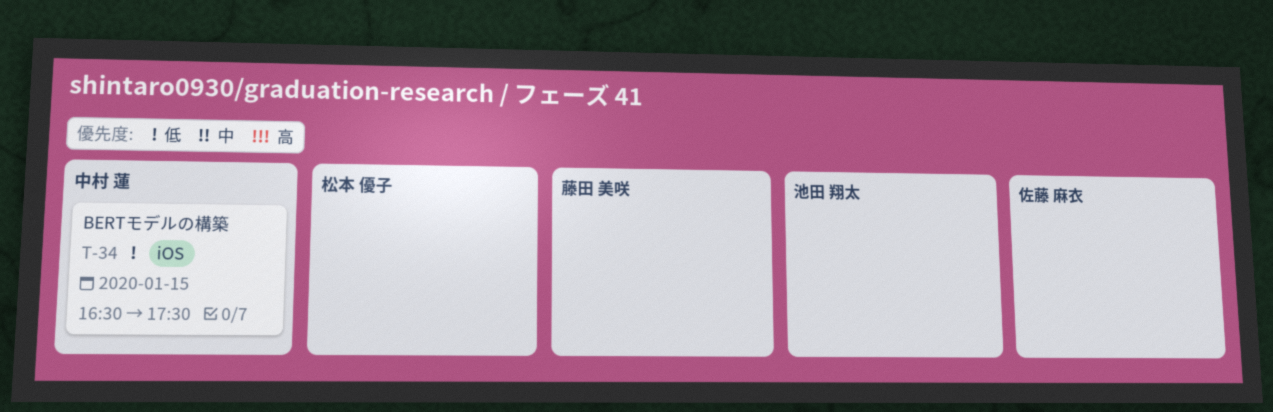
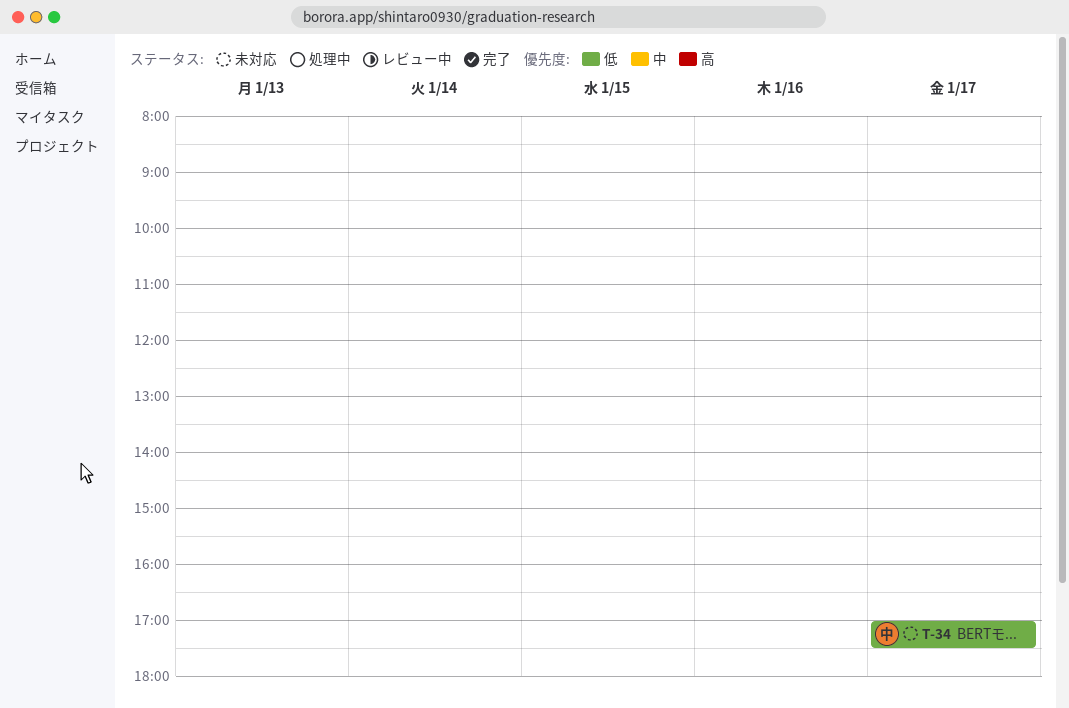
T-34, day: Jan 15 -> Jan 17
T-34, begins: 16:30 -> 17:00

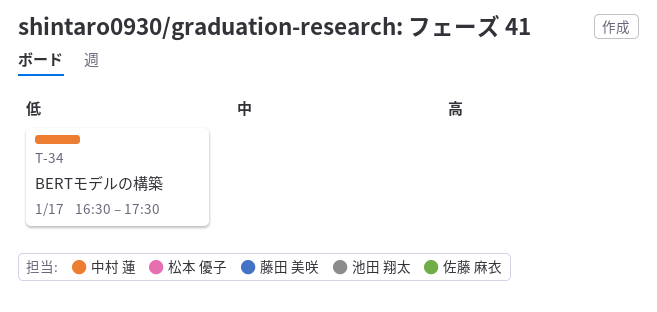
T-34, begins: 17:00 -> 16:30

